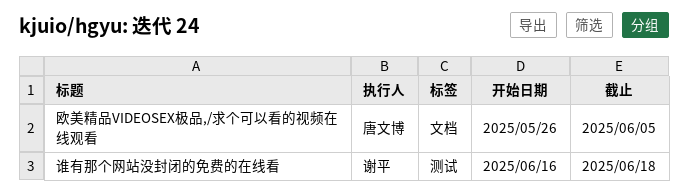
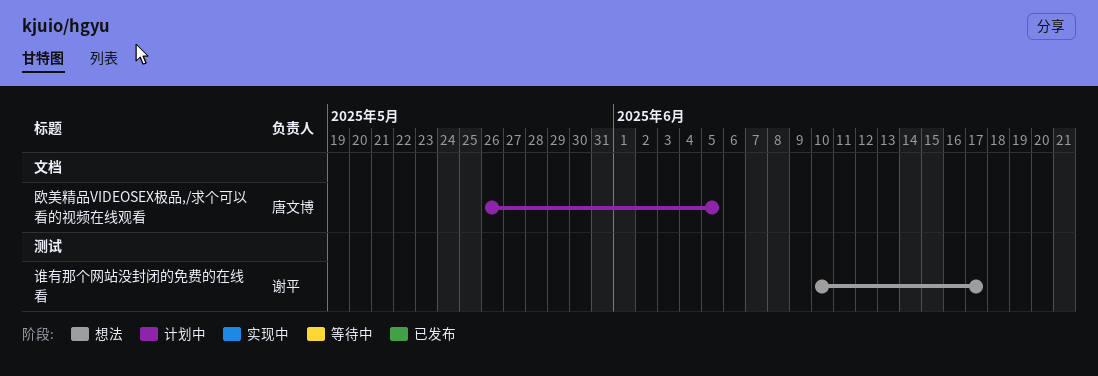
谁有那个网站没封闭的免费的在线看, start: Jun 16 -> Jun 10
谁有那个网站没封闭的免费的在线看, due: Jun 18 -> Jun 17

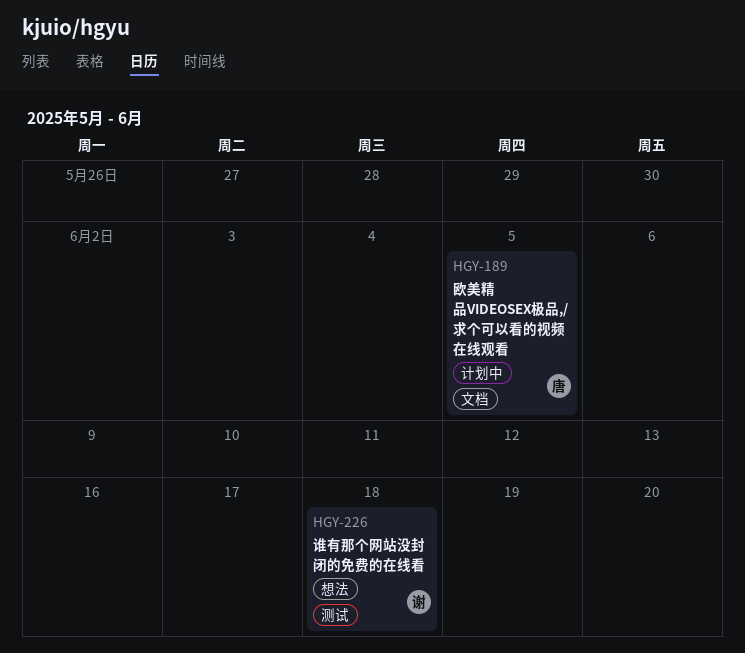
谁有那个网站没封闭的免费的在线看, due: Jun 17 -> Jun 18

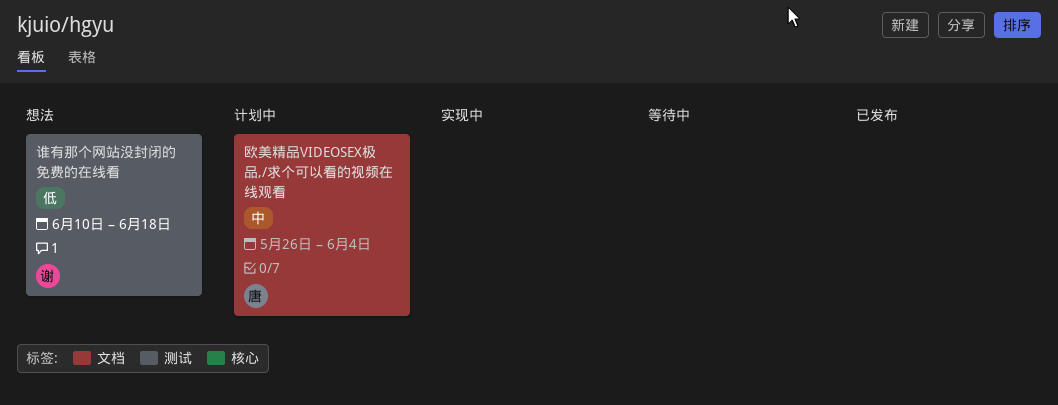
欧美精品VIDEOSEX极品,/求个可以看的视频在线观看, due: Jun 5 -> Jun 4

